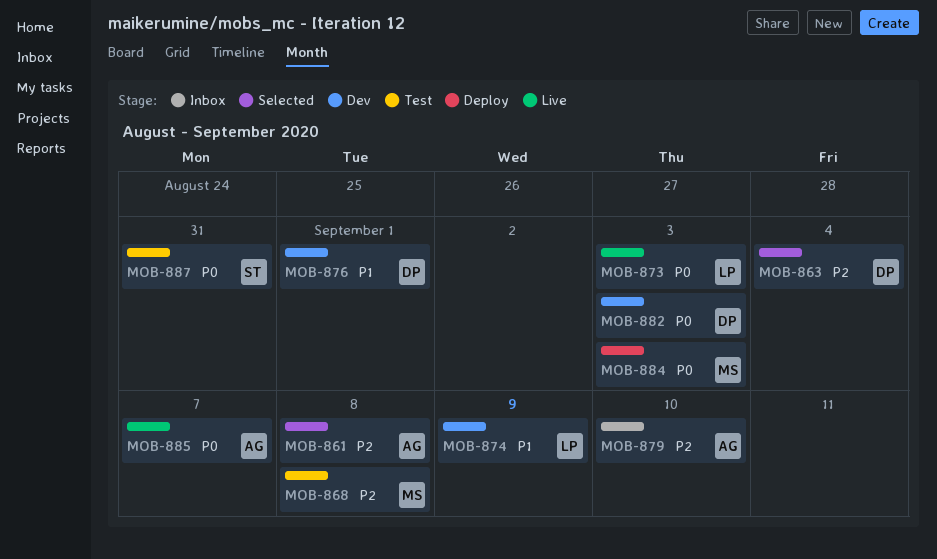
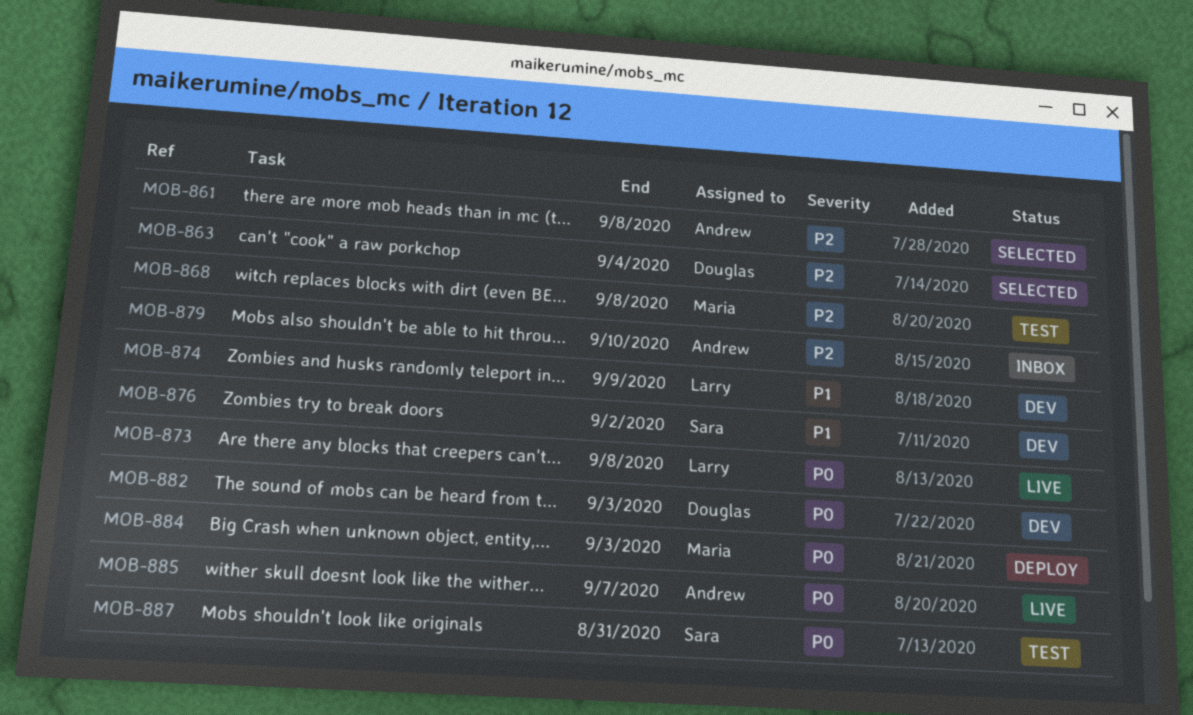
MOB-873, due: Sep 3 -> Sep 8
MOB-876, owner: Douglas -> Sara
MOB-876, due: Sep 1 -> Sep 2

